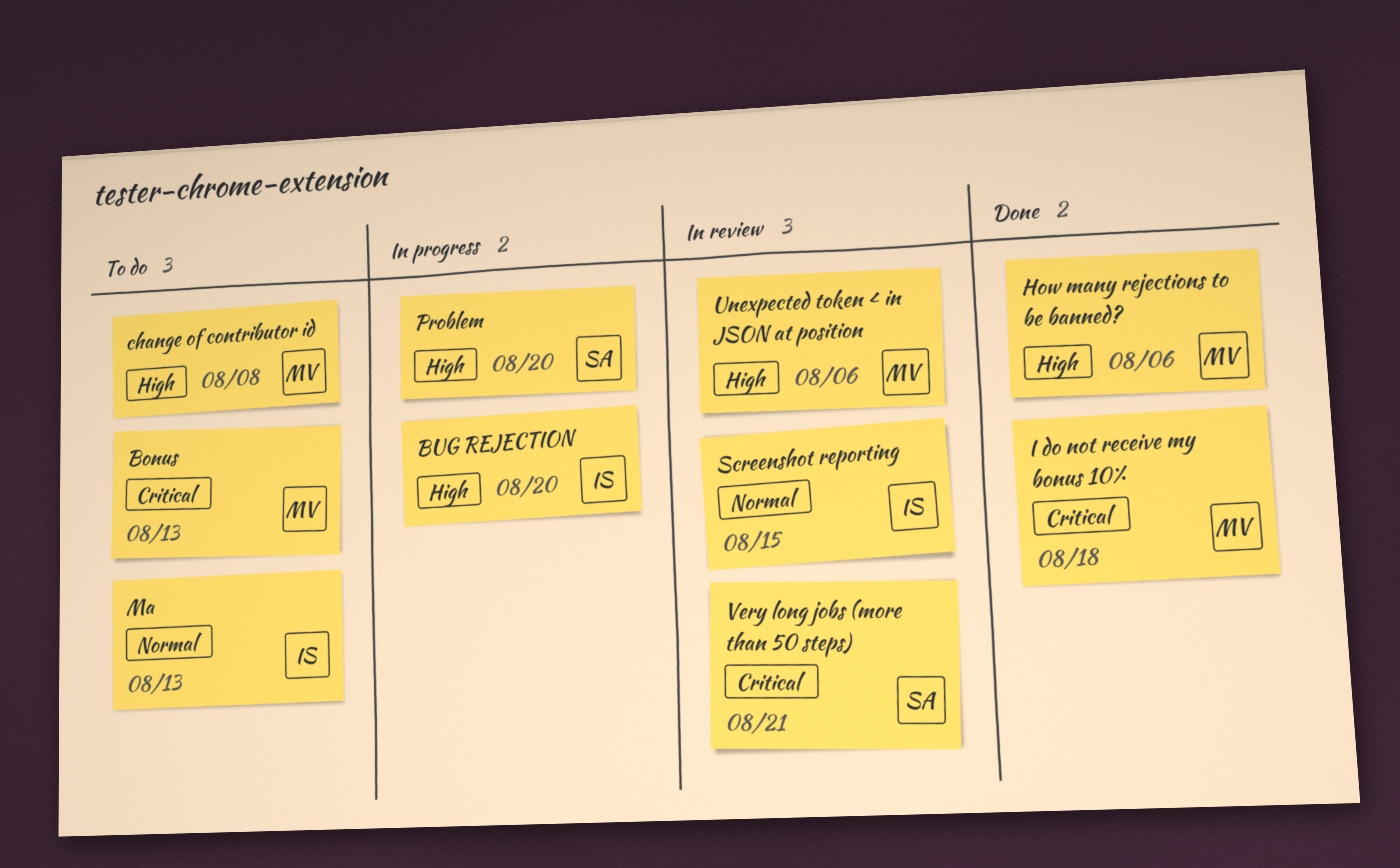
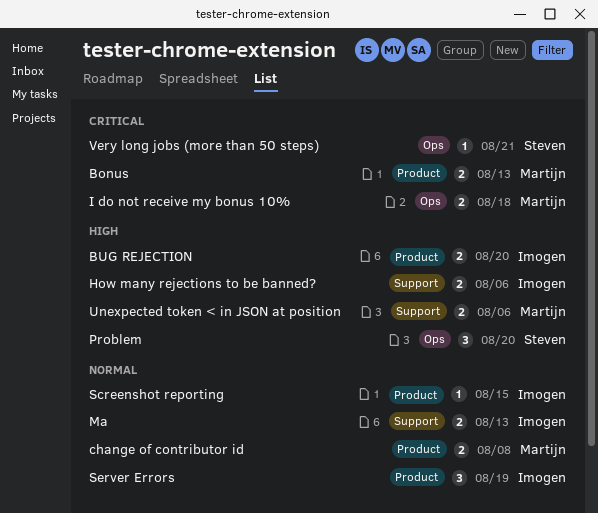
change of contributor id, priority: High -> Normal
How many rejections to be banned?, owner: Martijn -> Imogen
Server Errors: none -> present

